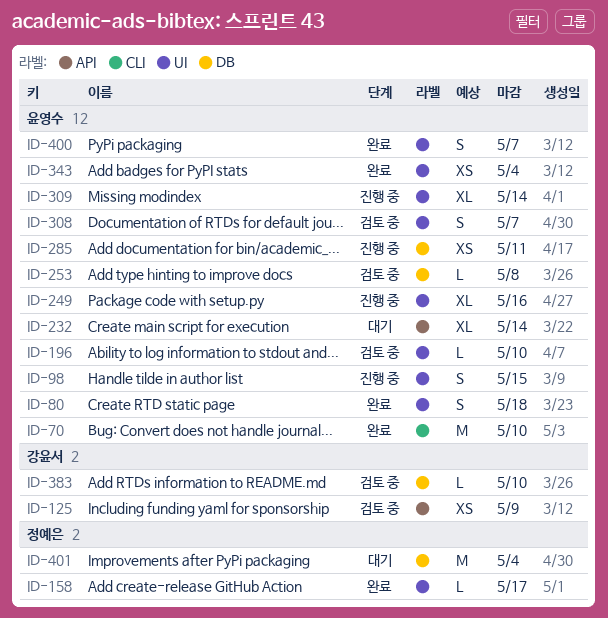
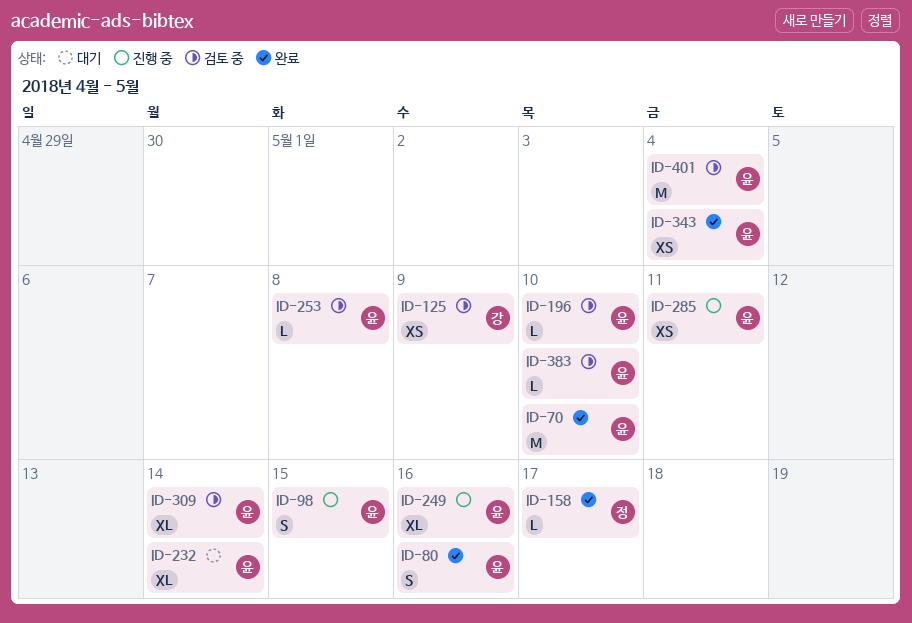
ID-80, due: May 18 -> May 16
ID-308: present -> none
ID-309, status: 진행 중 -> 검토 중
ID-383, owner: 강윤서 -> 윤영수
ID-400: present -> none
ID-401, status: 대기 -> 검토 중
ID-401, owner: 정예은 -> 윤영수

